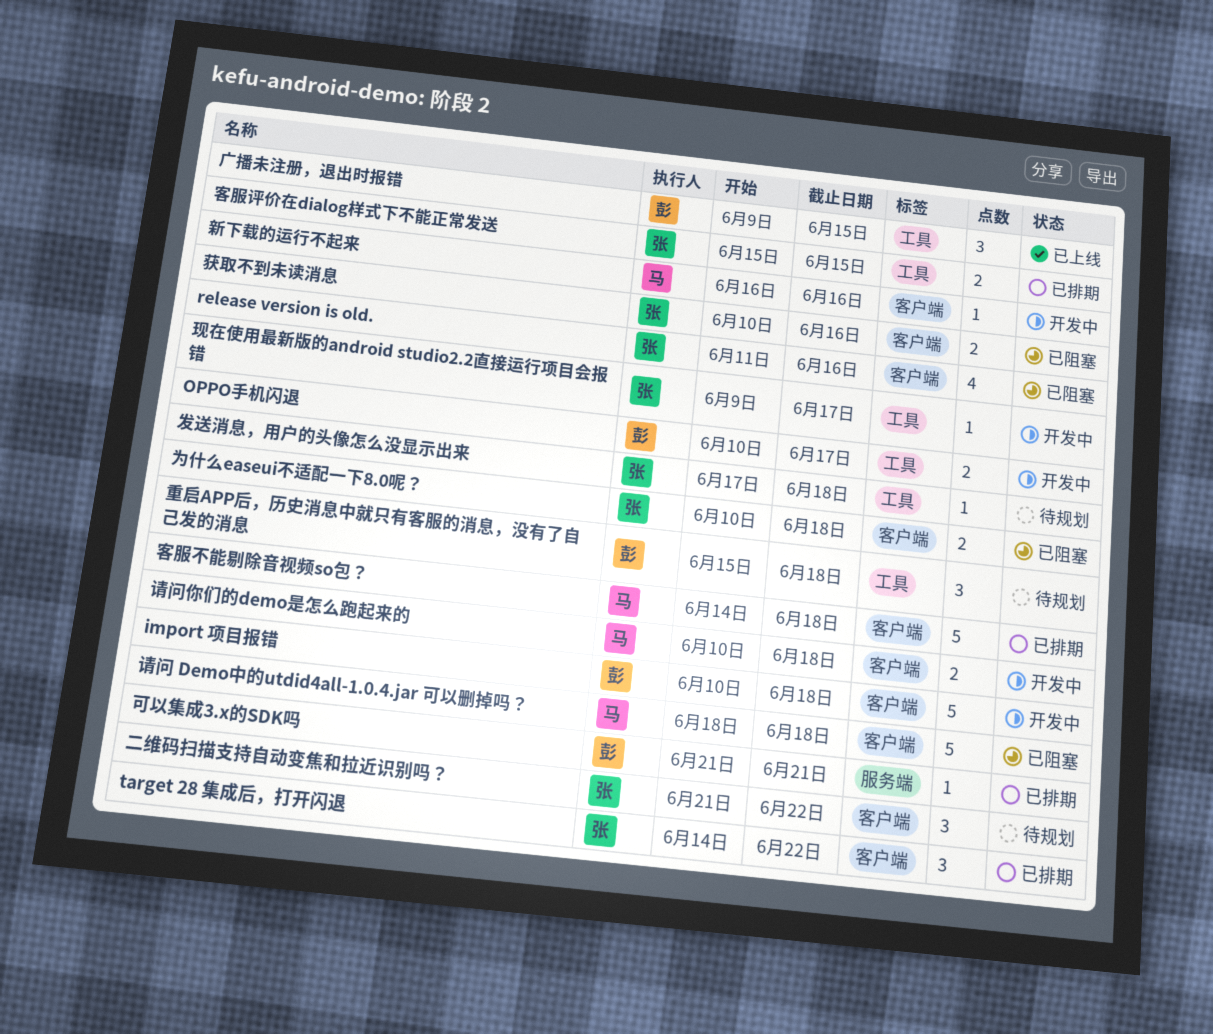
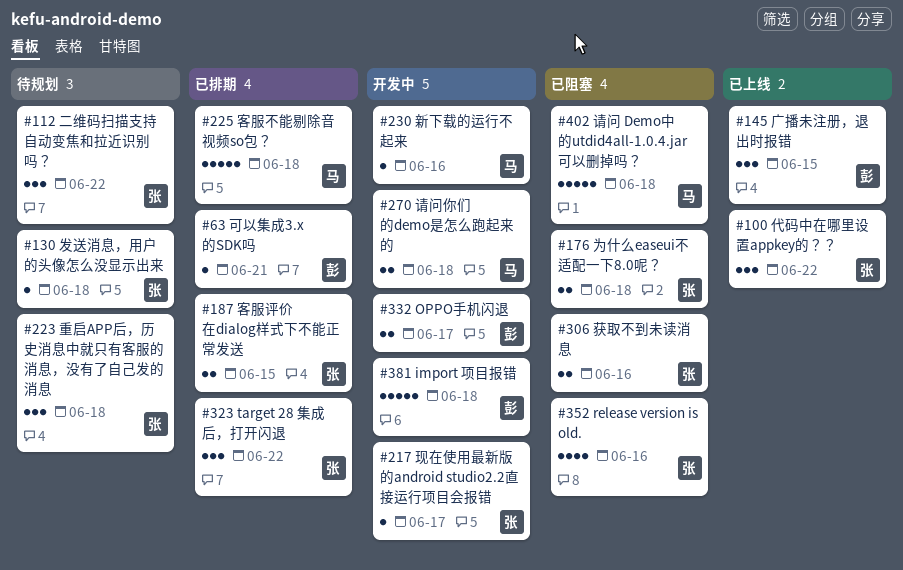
代码中在哪里设置appkey的？？: none -> present
重启APP后，历史消息中就只有客服的消息，没有了自己发的消息, owner: 彭 -> 张

